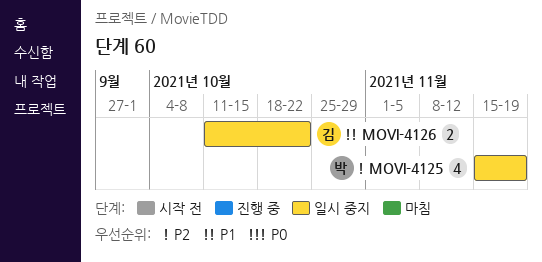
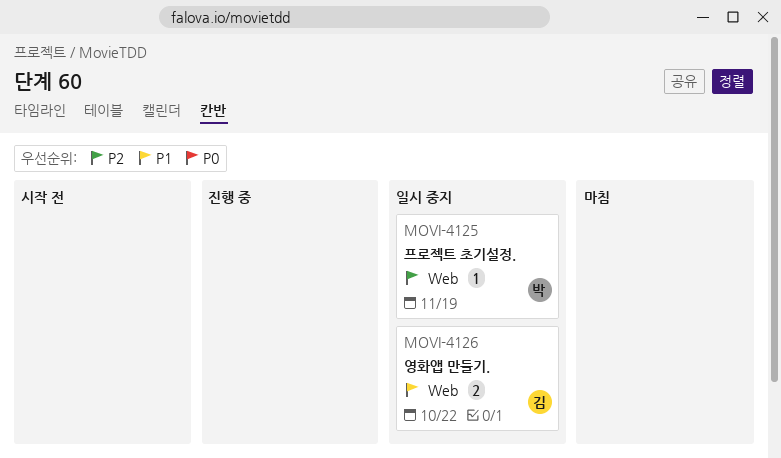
MOVI-4125, estimate: 4 -> 1

